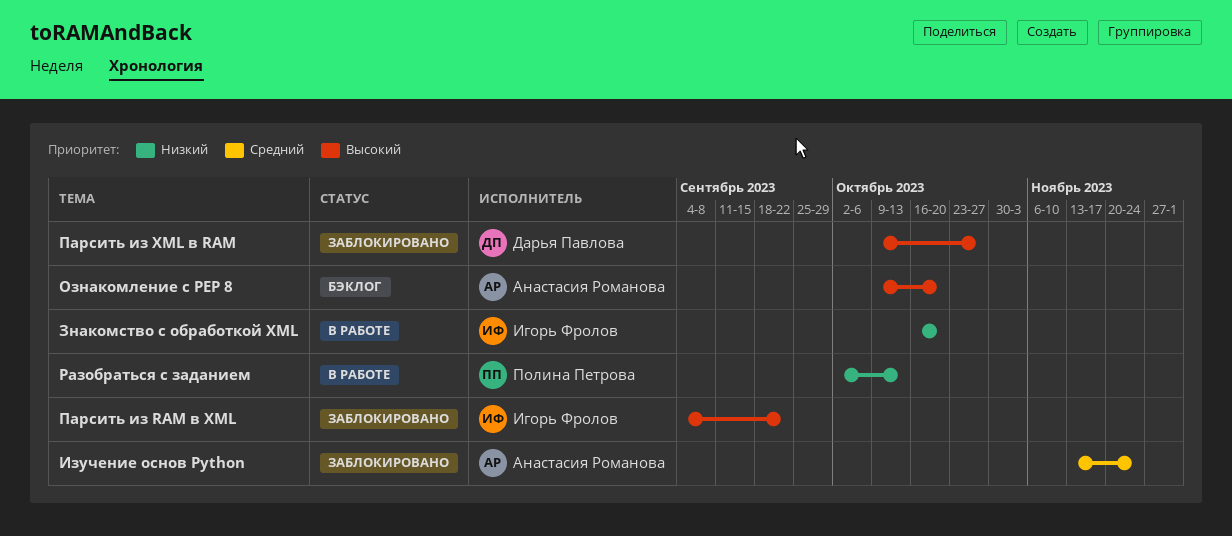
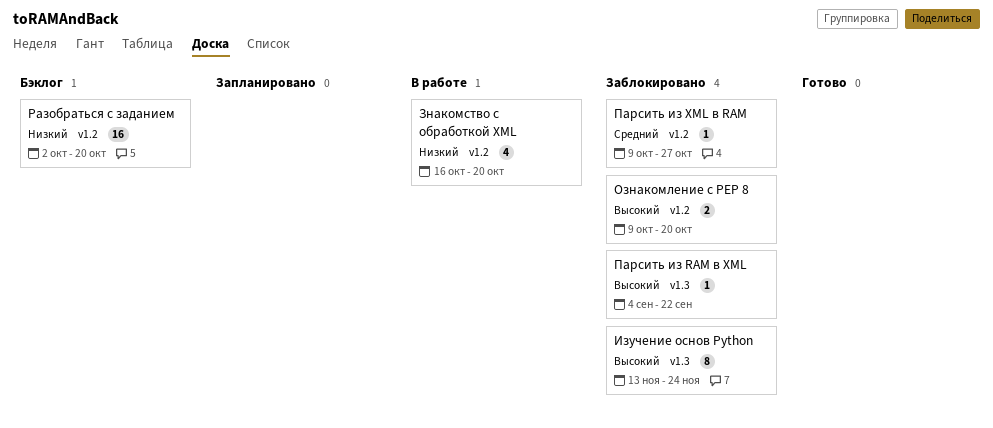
Изучение основ Python, priority: Средний -> Высокий
Ознакомление с PEP 8, status: Бэклог -> Заблокировано
Парсить из XML в RAM, priority: Высокий -> Средний
Разобраться с заданием, status: В работе -> Бэклог
Разобраться с заданием, due: Oct 13 -> Oct 20

